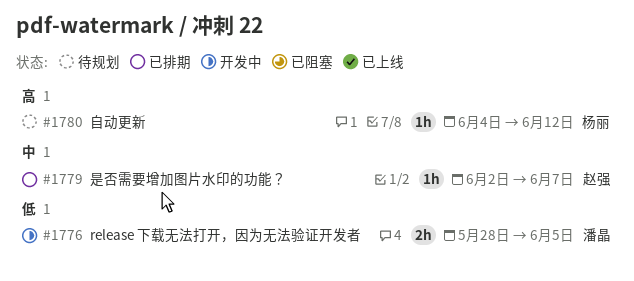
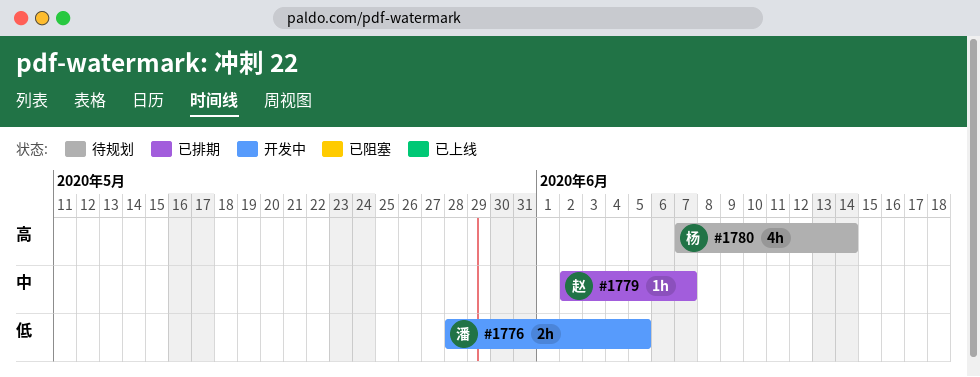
#1780, estimate: 1h -> 4h
#1780, start: Jun 4 -> Jun 7
#1780, due: Jun 12 -> Jun 14

